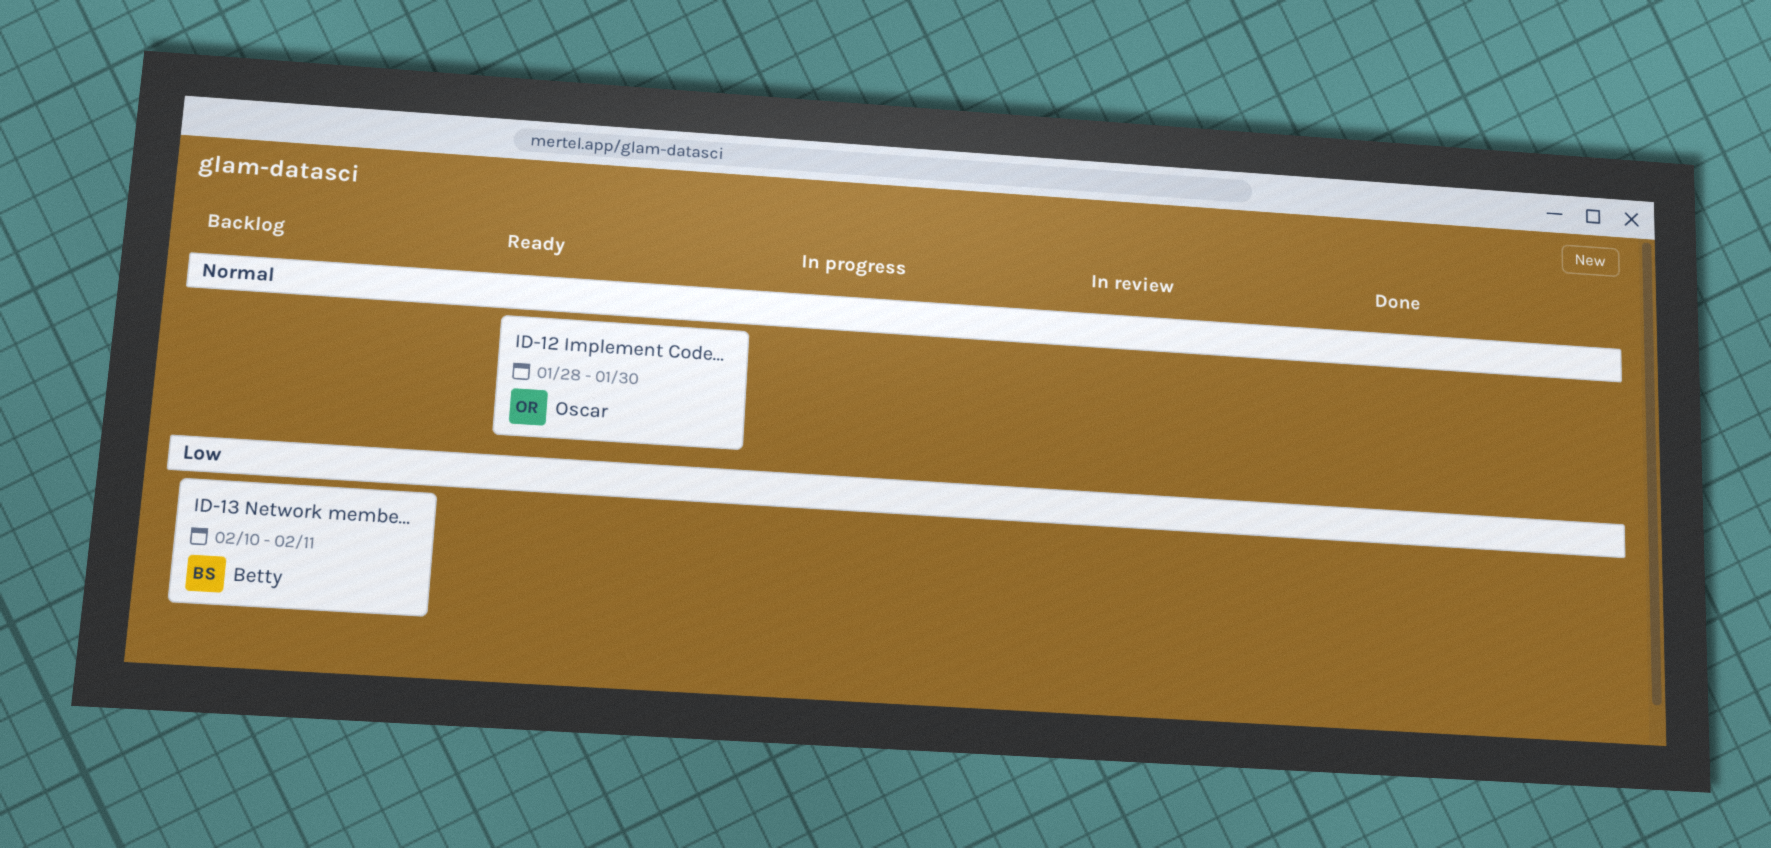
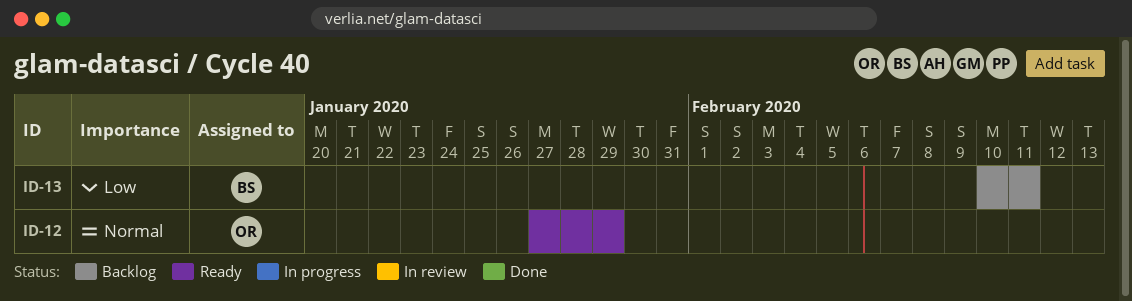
ID-12, start: Jan 28 -> Jan 27
ID-12, due: Jan 30 -> Jan 29

